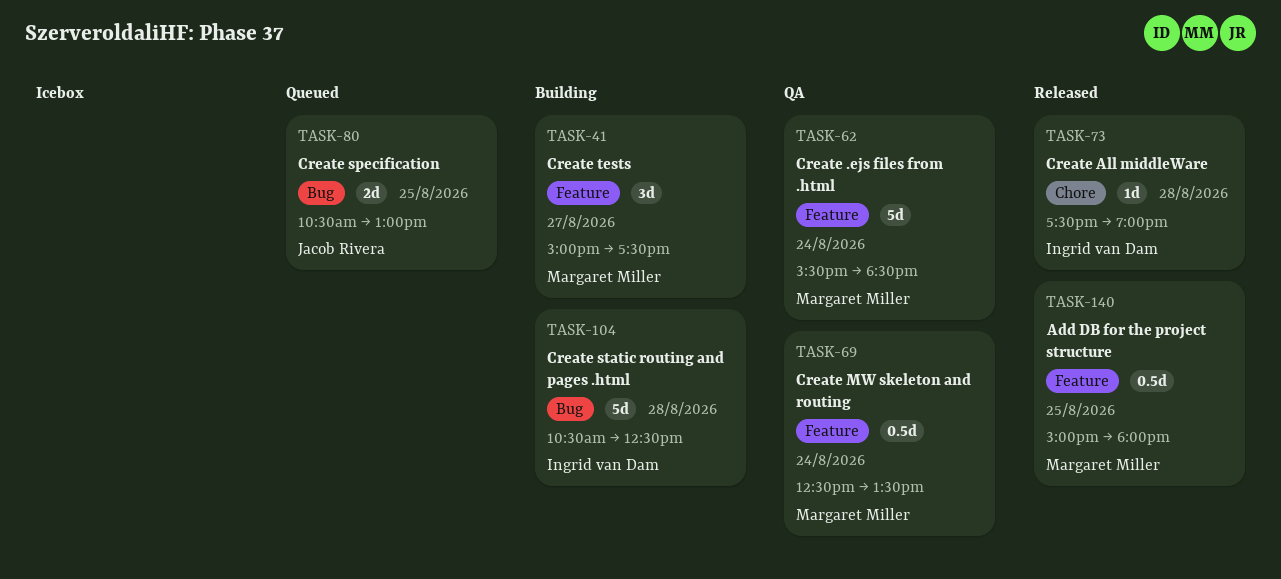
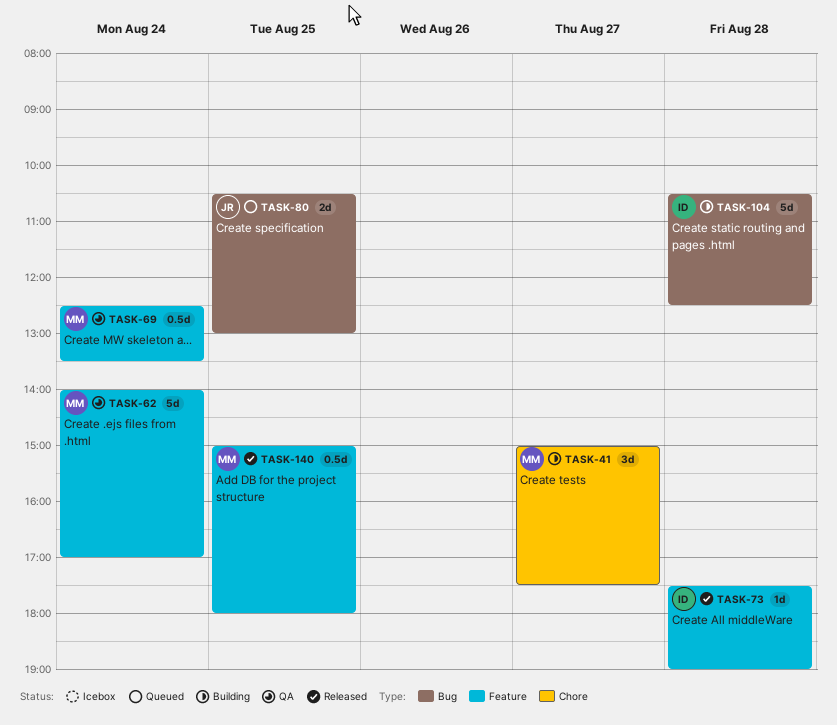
TASK-41, label: Feature -> Chore
TASK-62, begins: 15:30 -> 14:00
TASK-62, ends: 18:30 -> 17:00
TASK-73, label: Chore -> Feature

